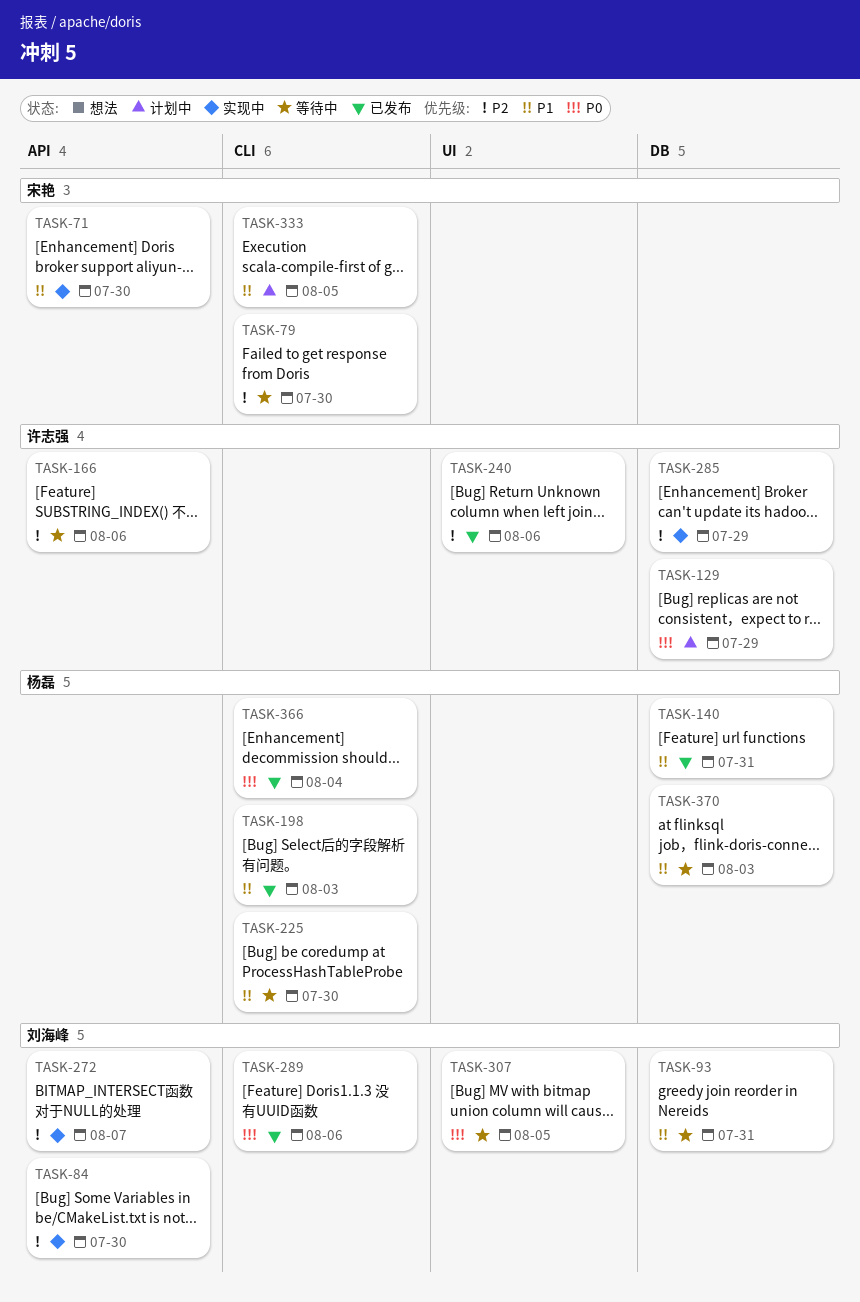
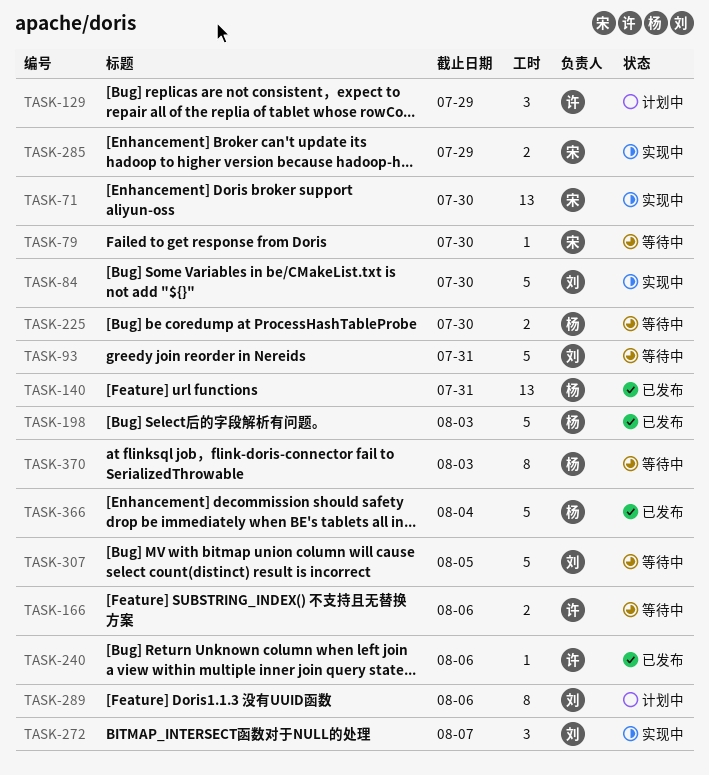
TASK-285, owner: 许志强 -> 宋艳
TASK-289, status: 已发布 -> 计划中
TASK-333: present -> none

